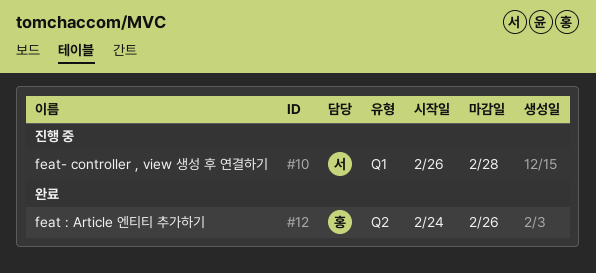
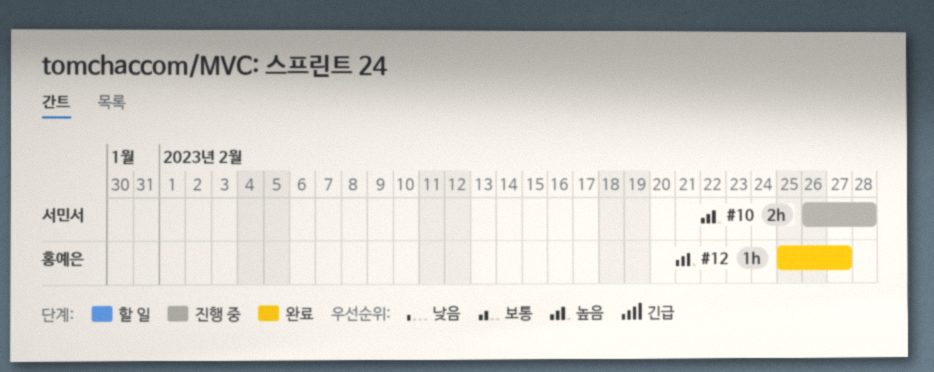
#12, start: Feb 24 -> Feb 25
#12, due: Feb 26 -> Feb 27

